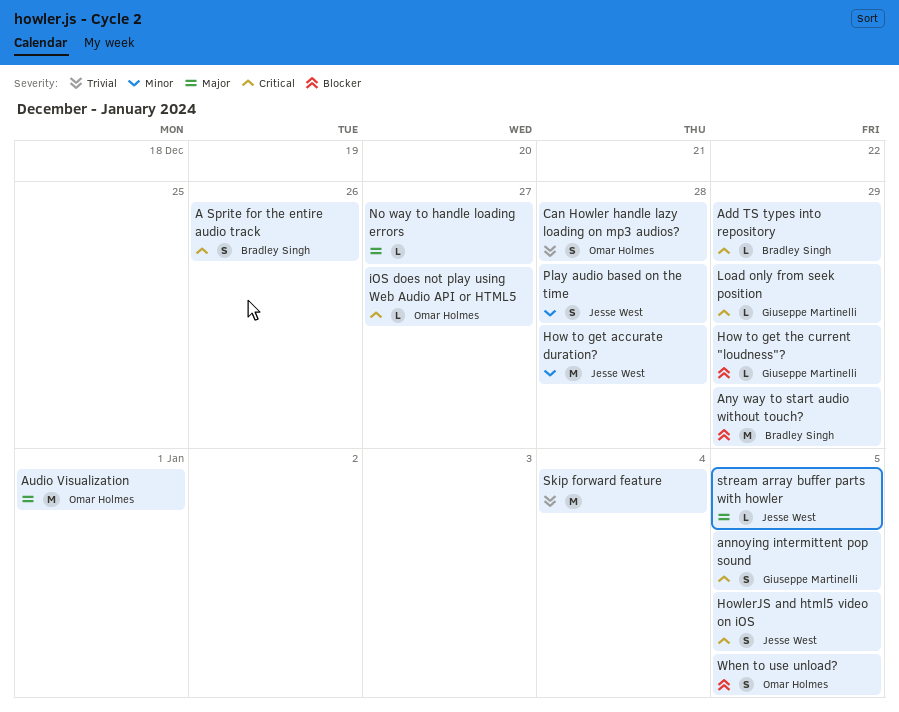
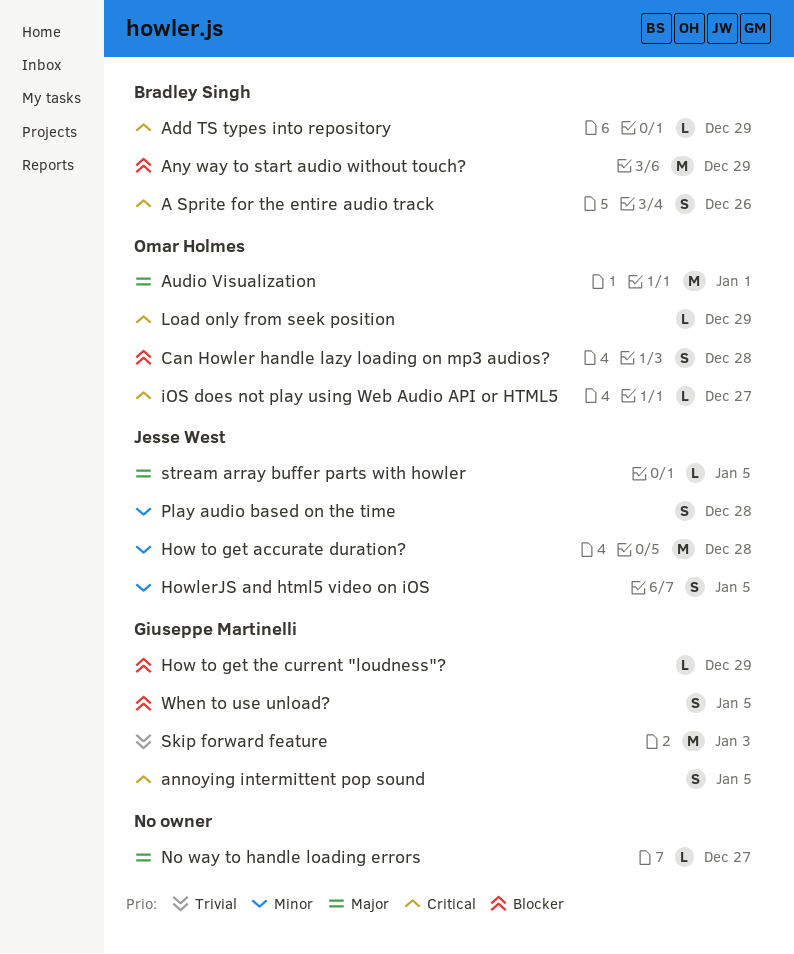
Can Howler handle lazy loading on mp3 audios?, priority: Trivial -> Blocker
HowlerJS and html5 video on iOS, priority: Critical -> Minor
Load only from seek position, owner: Giuseppe Martinelli -> Omar Holmes
Skip forward feature, owner: none -> Giuseppe Martinelli
Skip forward feature, due: Jan 4 -> Jan 3
When to use unload?, owner: Omar Holmes -> Giuseppe Martinelli

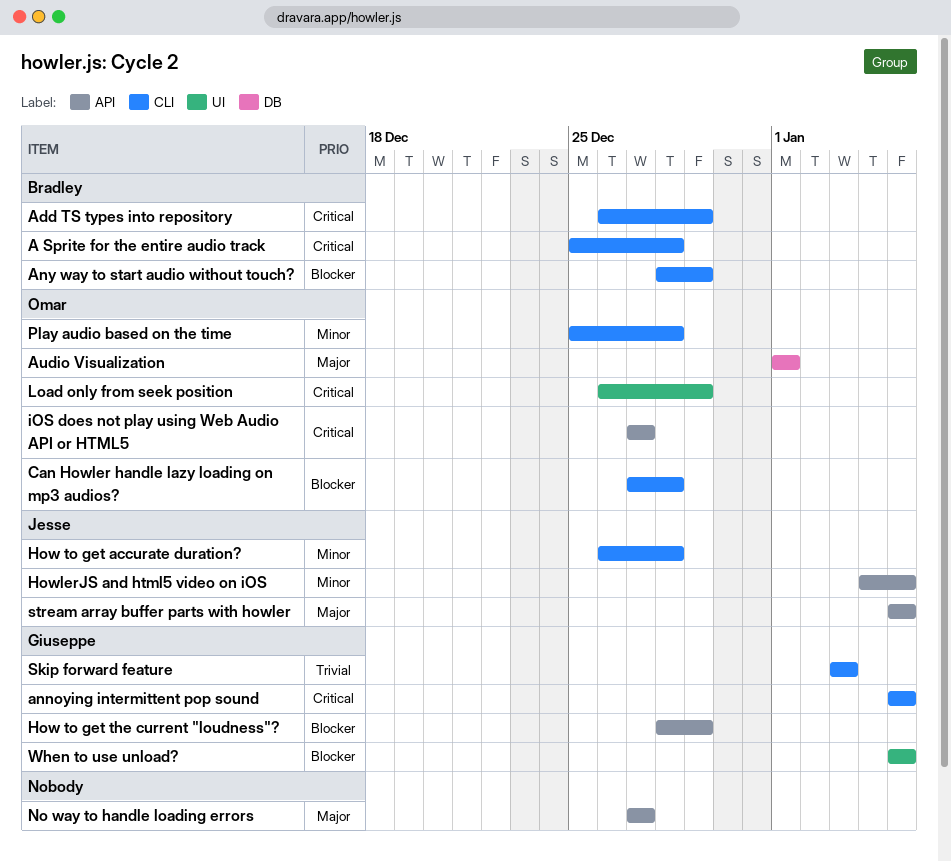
A Sprite for the entire audio track, due: Dec 26 -> Dec 28
Play audio based on the time, owner: Jesse West -> Omar Holmes

